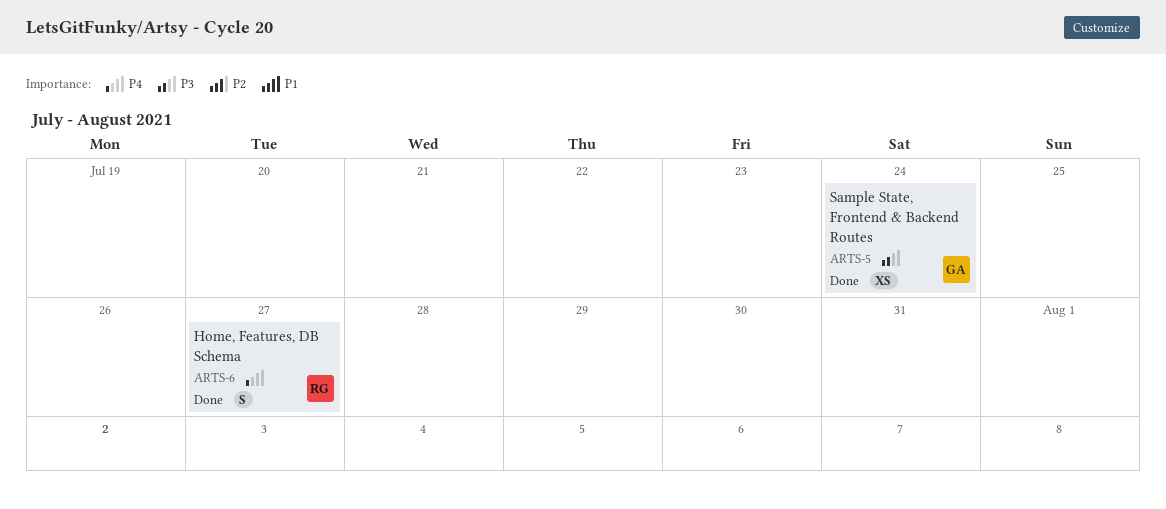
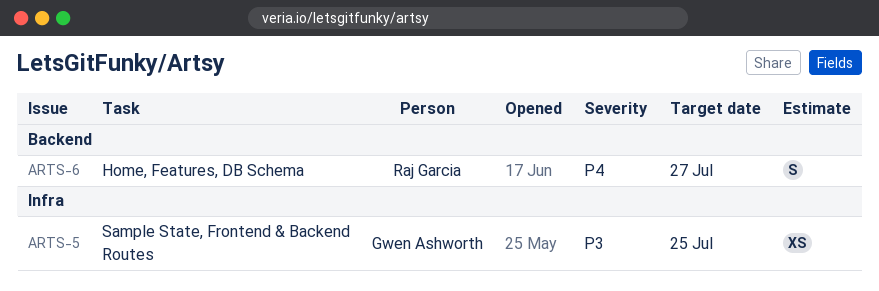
ARTS-5, due: Jul 24 -> Jul 25

